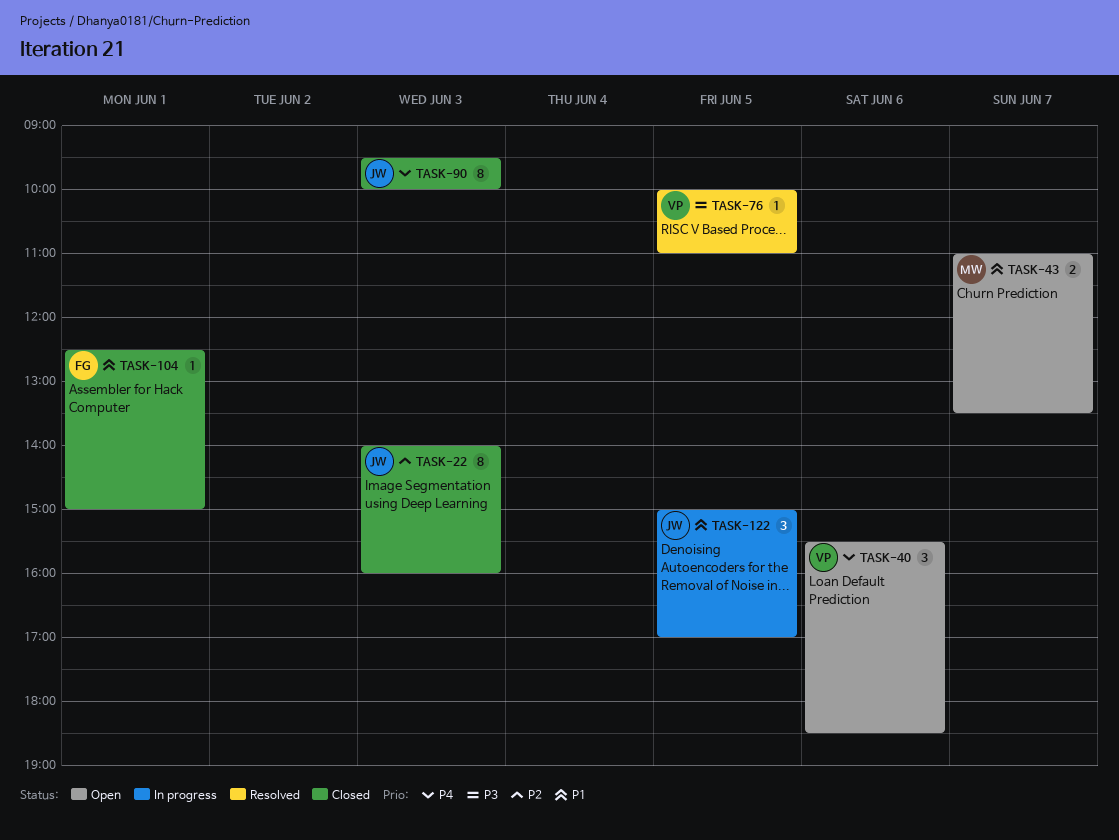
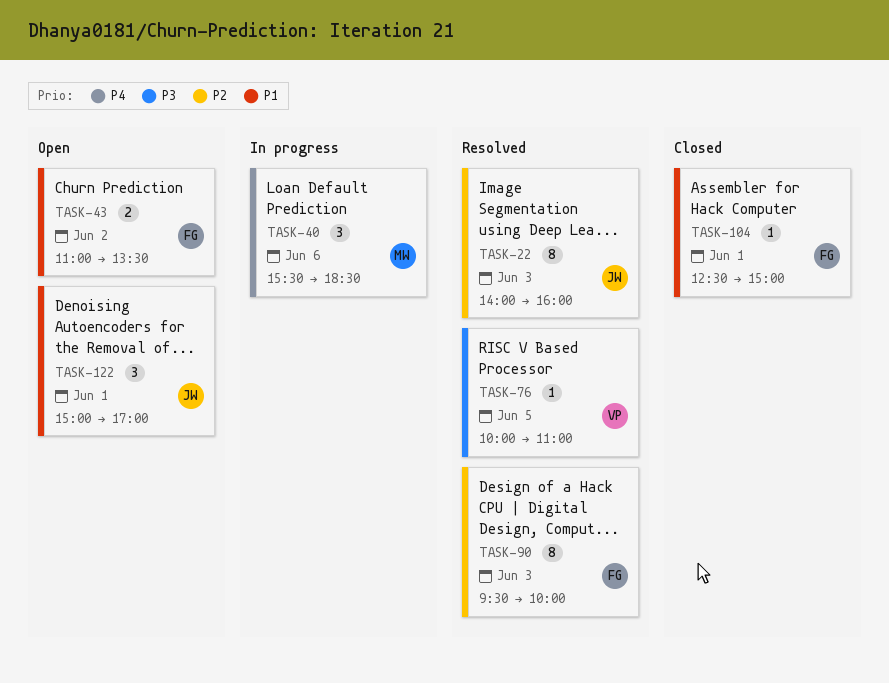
TASK-22, status: Closed -> Resolved
TASK-40, status: Open -> In progress
TASK-40, owner: VP -> MW
TASK-43, owner: MW -> FG
TASK-43, day: Jun 7 -> Jun 2
TASK-90, status: Closed -> Resolved
TASK-90, owner: JW -> FG
TASK-90, priority: P4 -> P2
TASK-122, status: In progress -> Open
TASK-122, day: Jun 5 -> Jun 1

